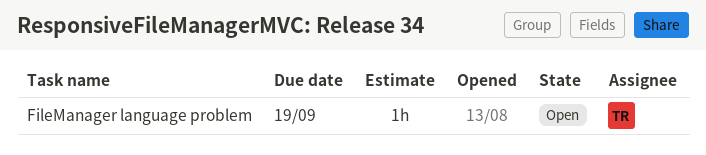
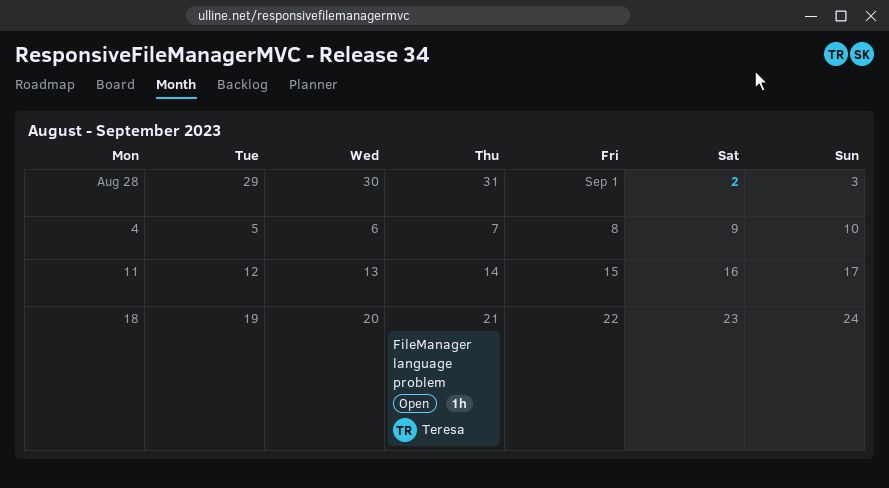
FileManager language problem, due: Sep 19 -> Sep 21

